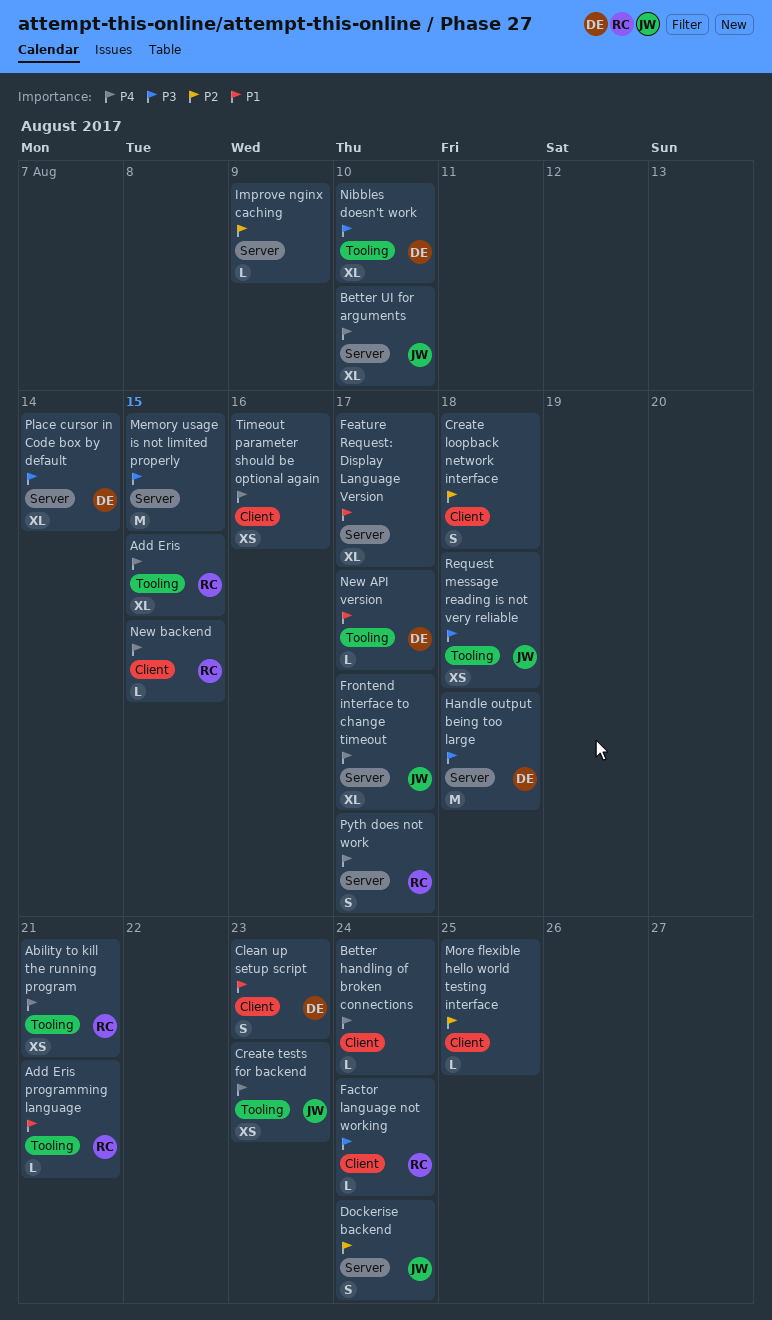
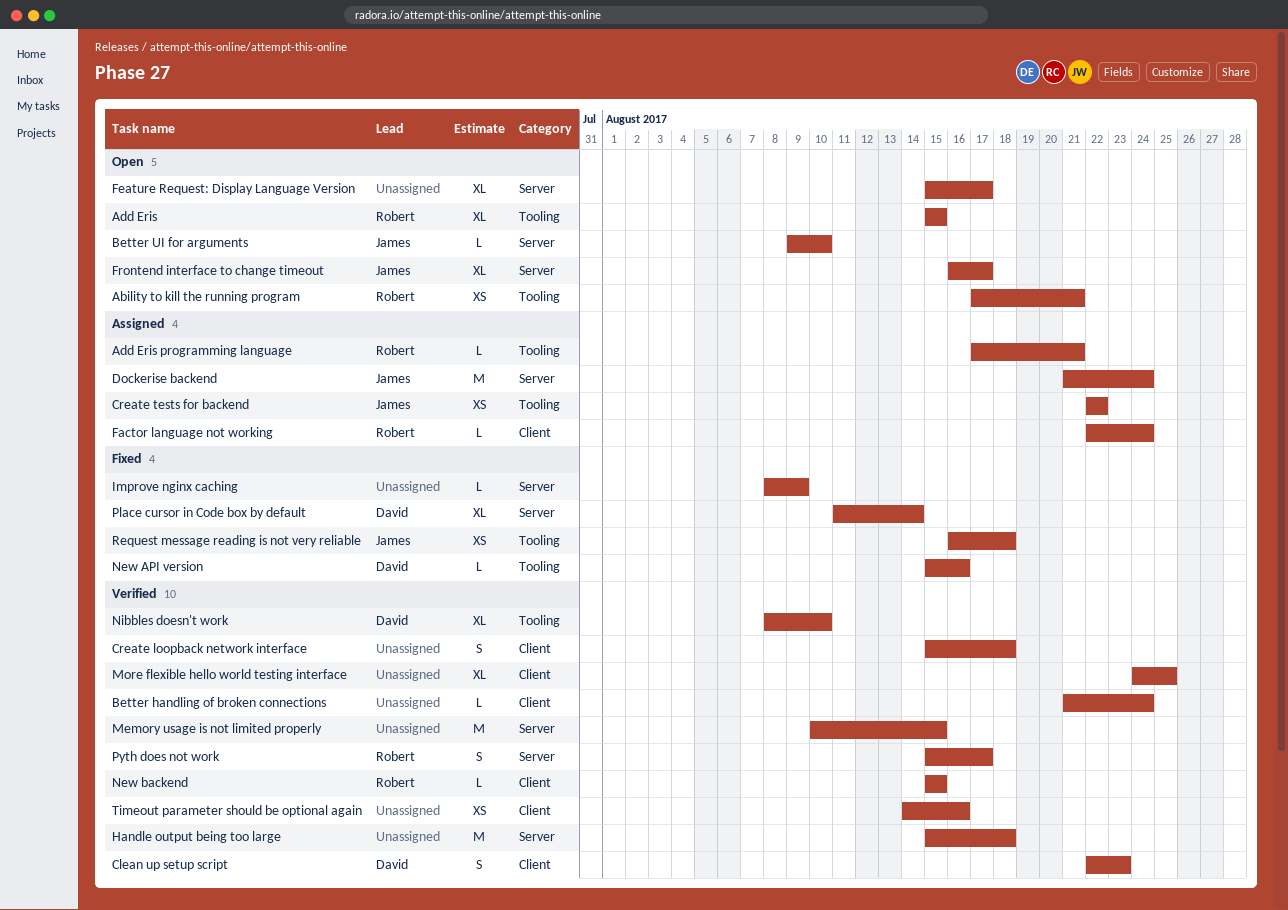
Better UI for arguments, estimate: XL -> L
Create tests for backend, due: Aug 23 -> Aug 22
Dockerise backend, estimate: S -> M
Handle output being too large, owner: David -> none
More flexible hello world testing interface, estimate: L -> XL
New API version, due: Aug 17 -> Aug 16

